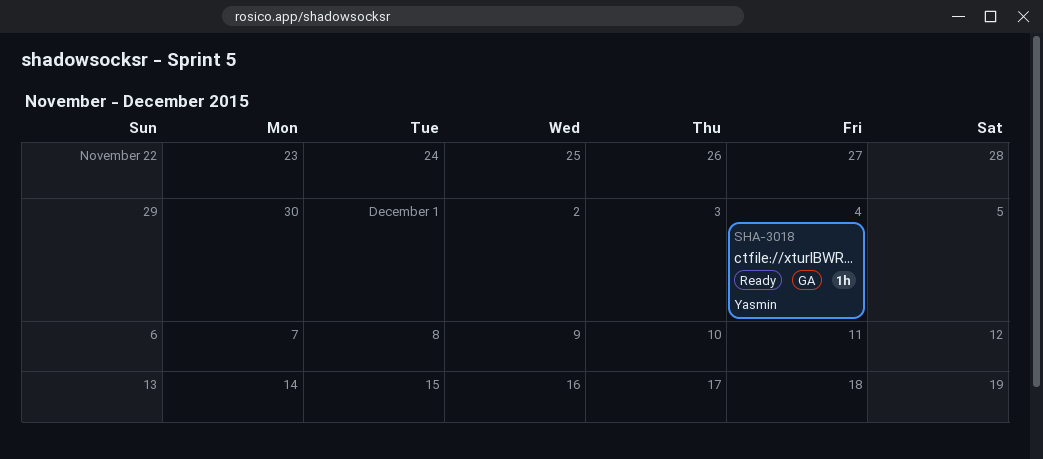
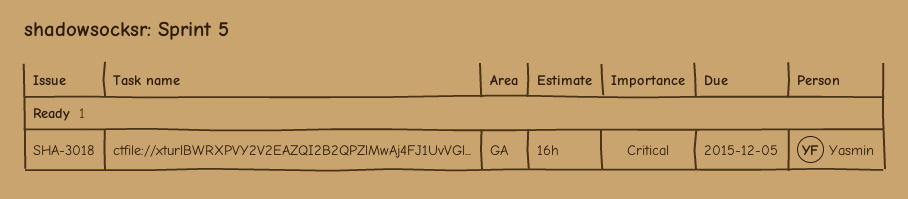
SHA-3018, estimate: 1h -> 16h
SHA-3018, due: Dec 4 -> Dec 5

